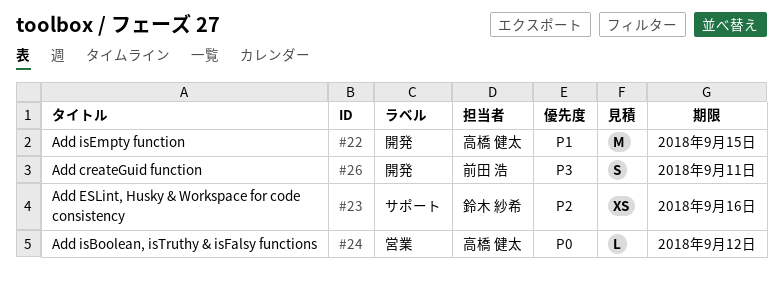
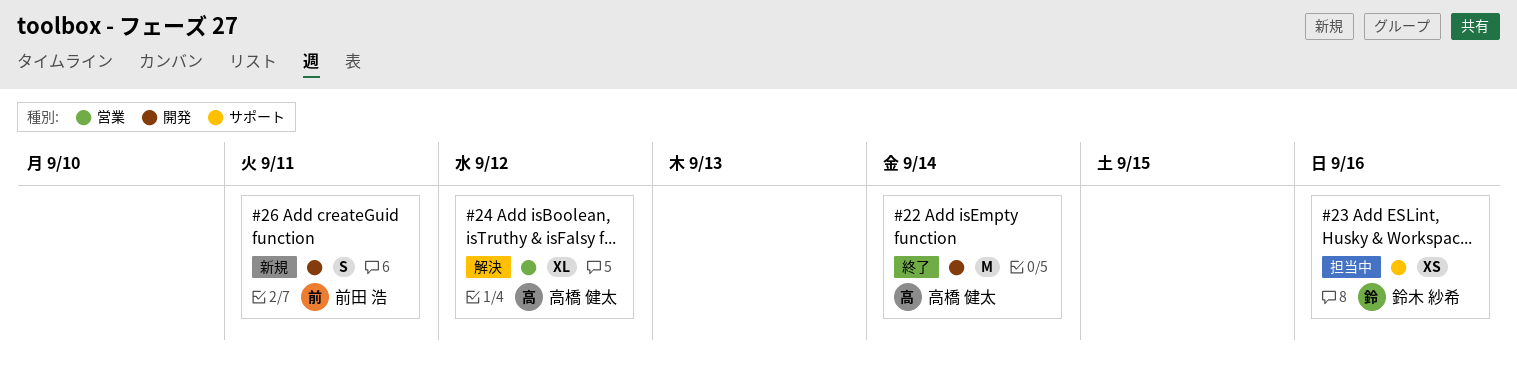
#22, due: Sep 15 -> Sep 14
#24, estimate: L -> XL

